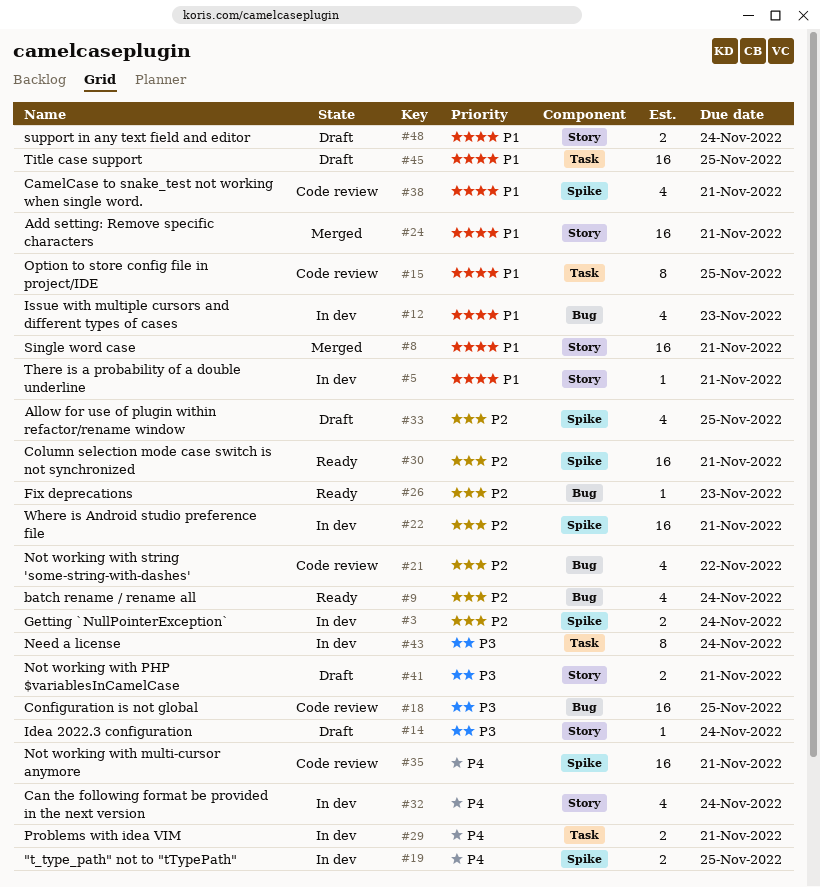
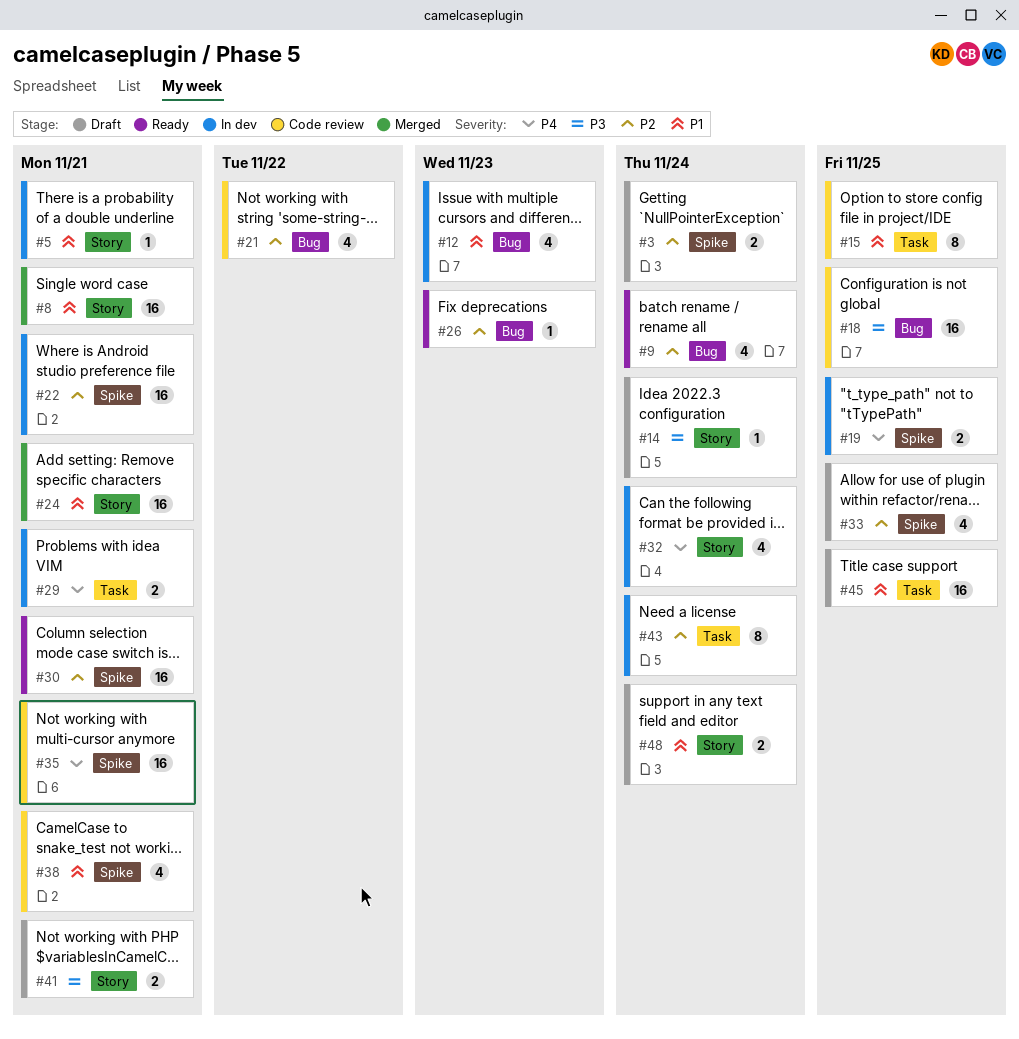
#3, status: In dev -> Draft
#43, priority: P3 -> P2

